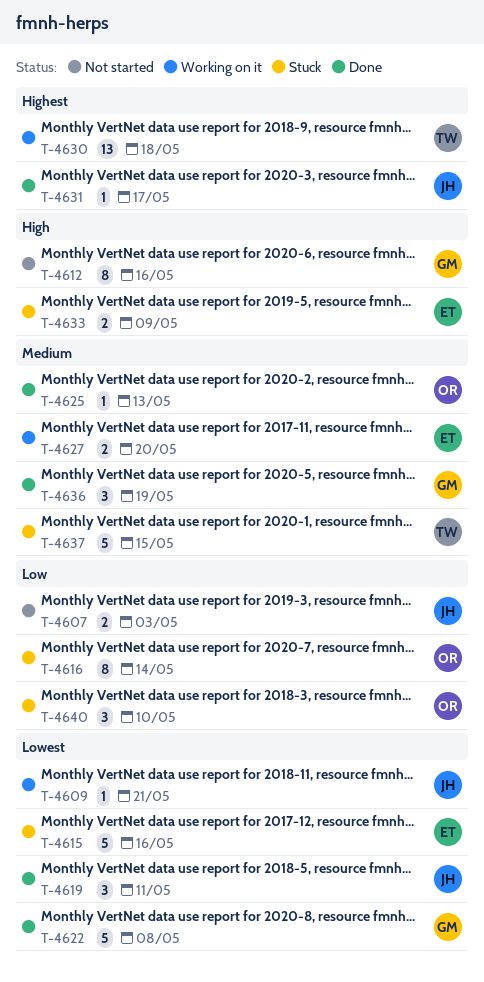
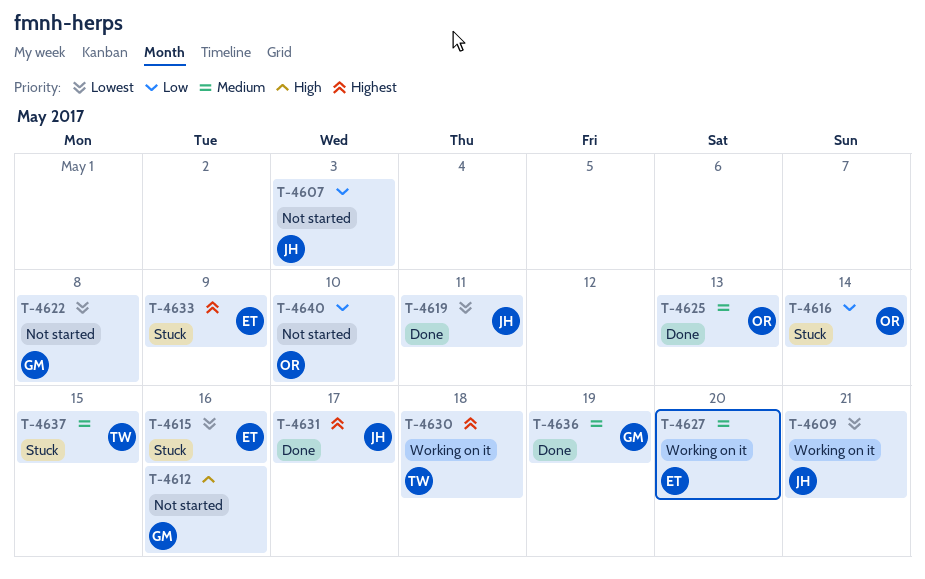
T-4622, status: Done -> Not started
T-4633, priority: High -> Highest
T-4640, status: Stuck -> Not started

